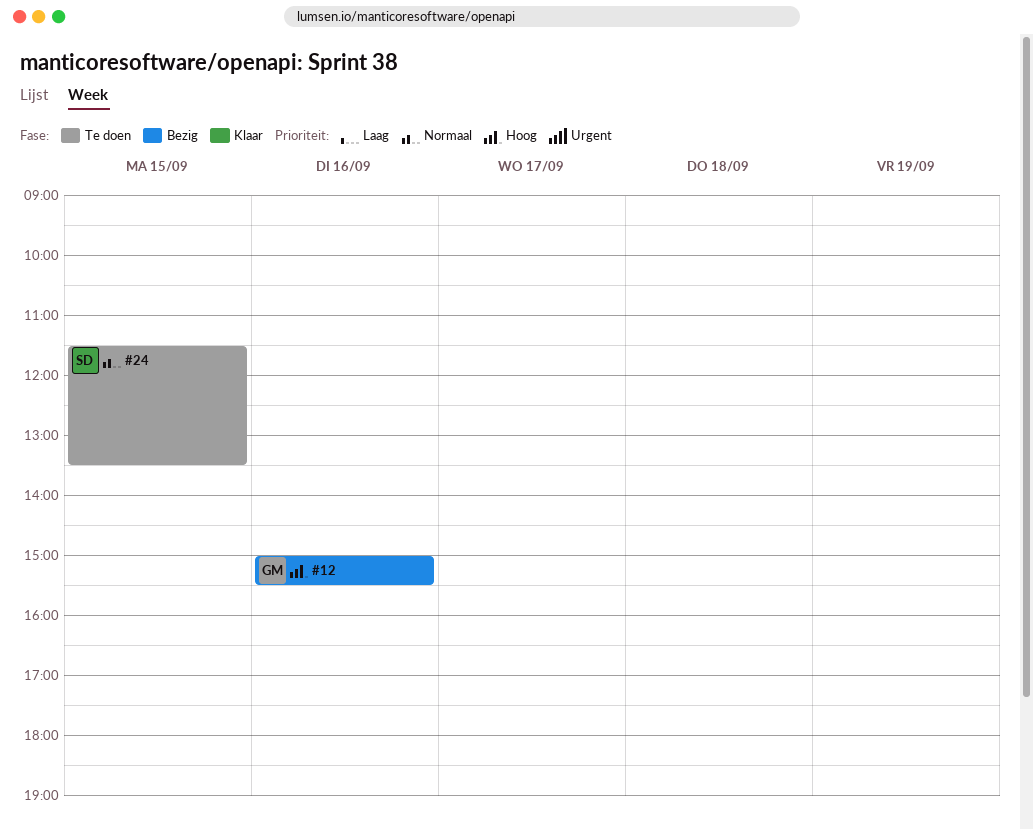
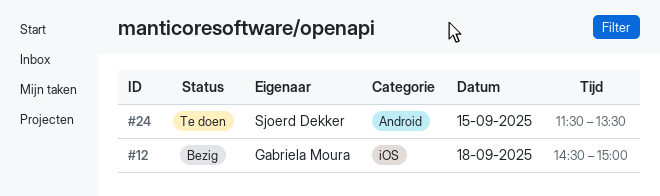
#12, day: Sep 16 -> Sep 18
#12, begins: 15:00 -> 14:30
#12, ends: 15:30 -> 15:00

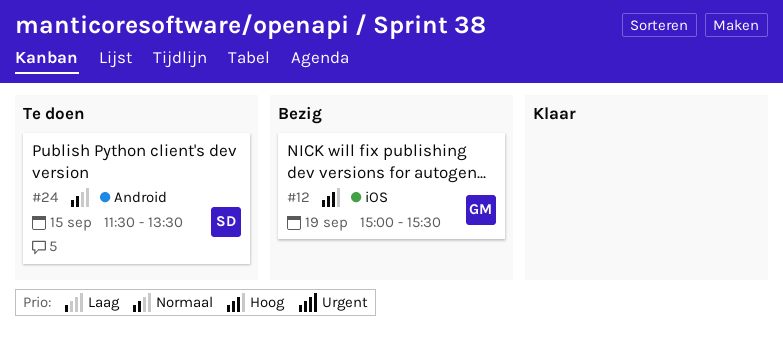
#12, day: Sep 18 -> Sep 19
#12, begins: 14:30 -> 15:00
#12, ends: 15:00 -> 15:30

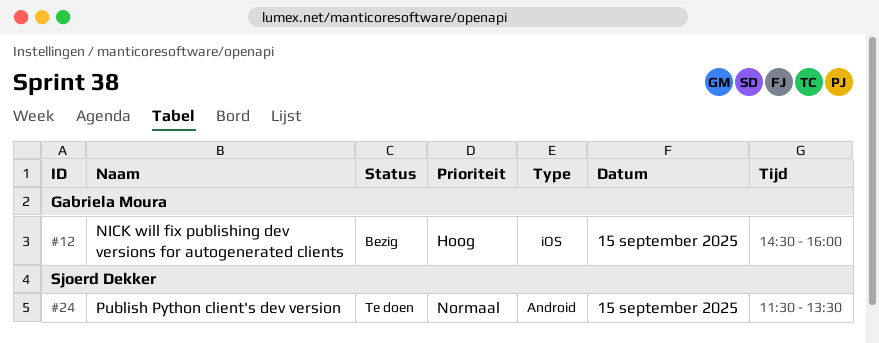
#12, day: Sep 19 -> Sep 15
#12, begins: 15:00 -> 14:30
#12, ends: 15:30 -> 16:00

